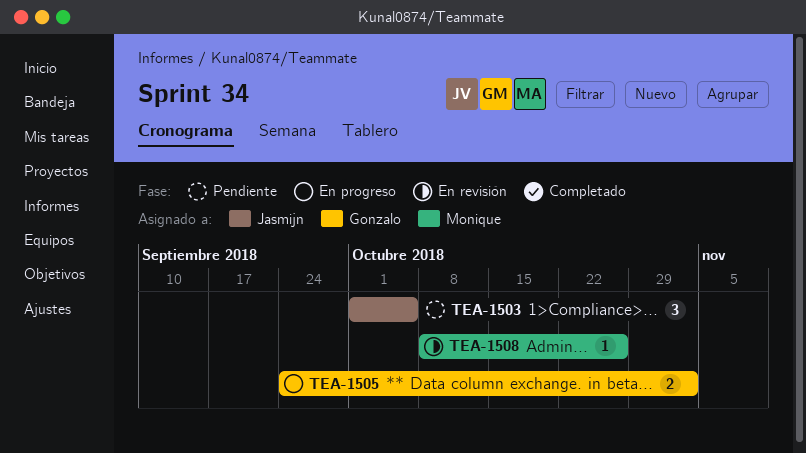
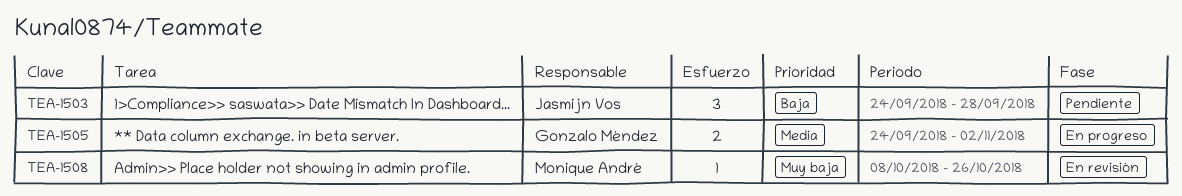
TEA-1503, start: Oct 1 -> Sep 24
TEA-1503, due: Oct 5 -> Sep 28

